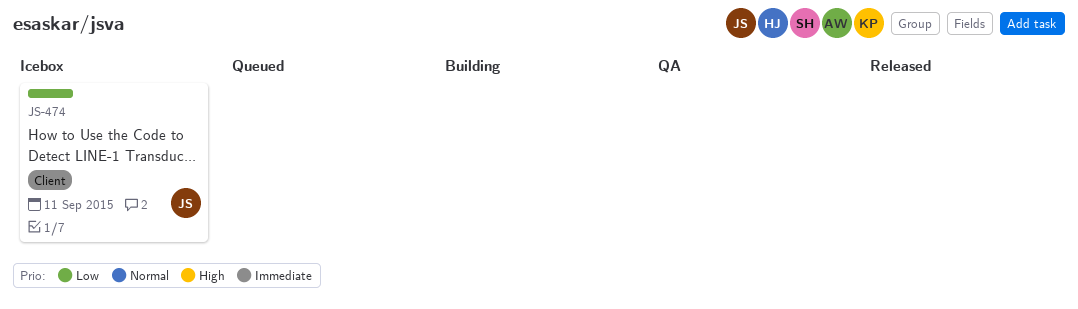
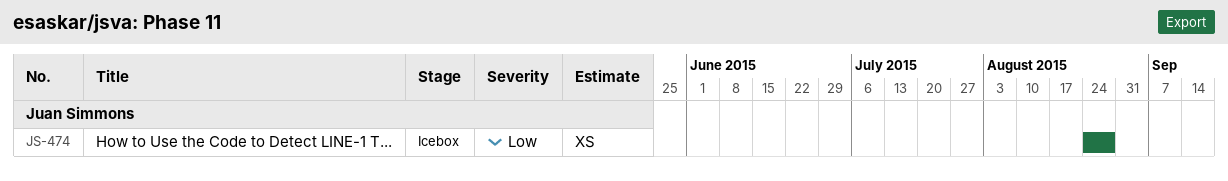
JS-474, due: Sep 11 -> Aug 28

